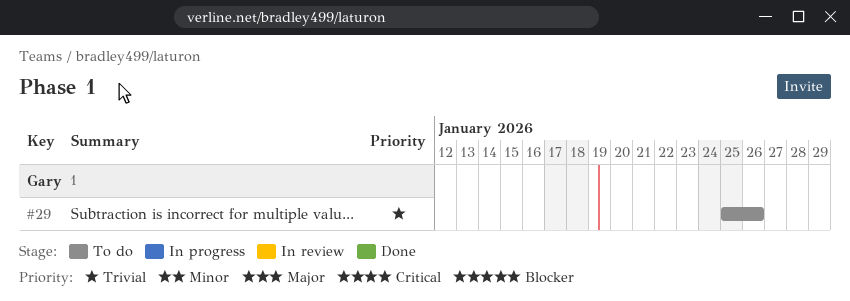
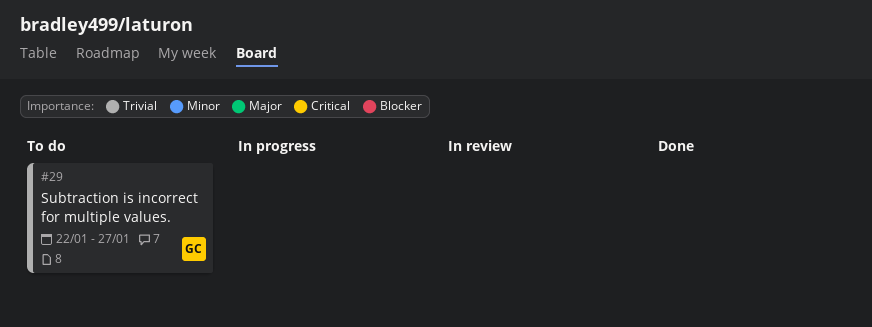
#29, start: Jan 25 -> Jan 22
#29, due: Jan 26 -> Jan 27

